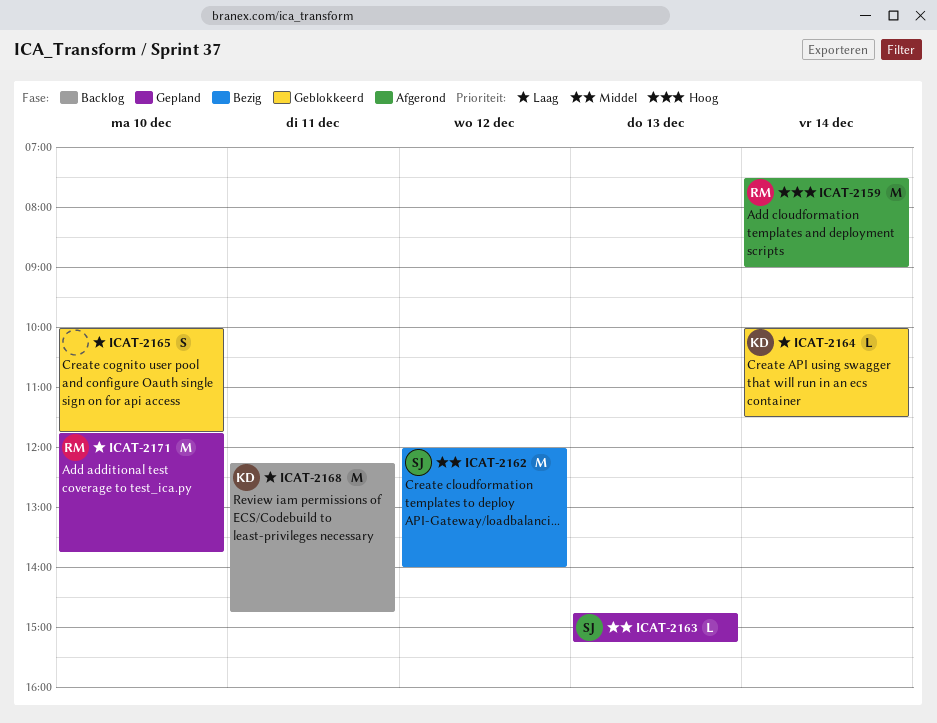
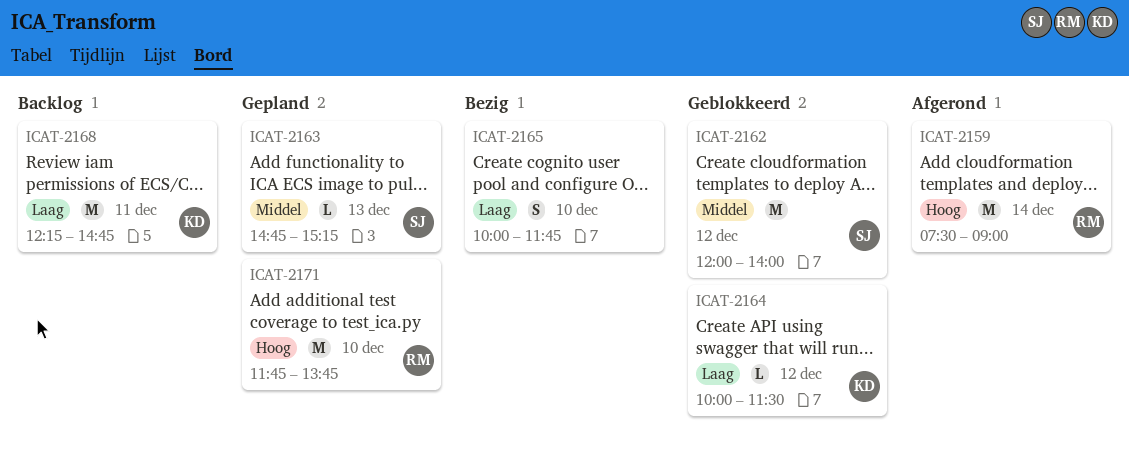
ICAT-2162, status: Bezig -> Geblokkeerd
ICAT-2164, day: Dec 14 -> Dec 12
ICAT-2165, status: Geblokkeerd -> Bezig
ICAT-2171, priority: Laag -> Hoog

